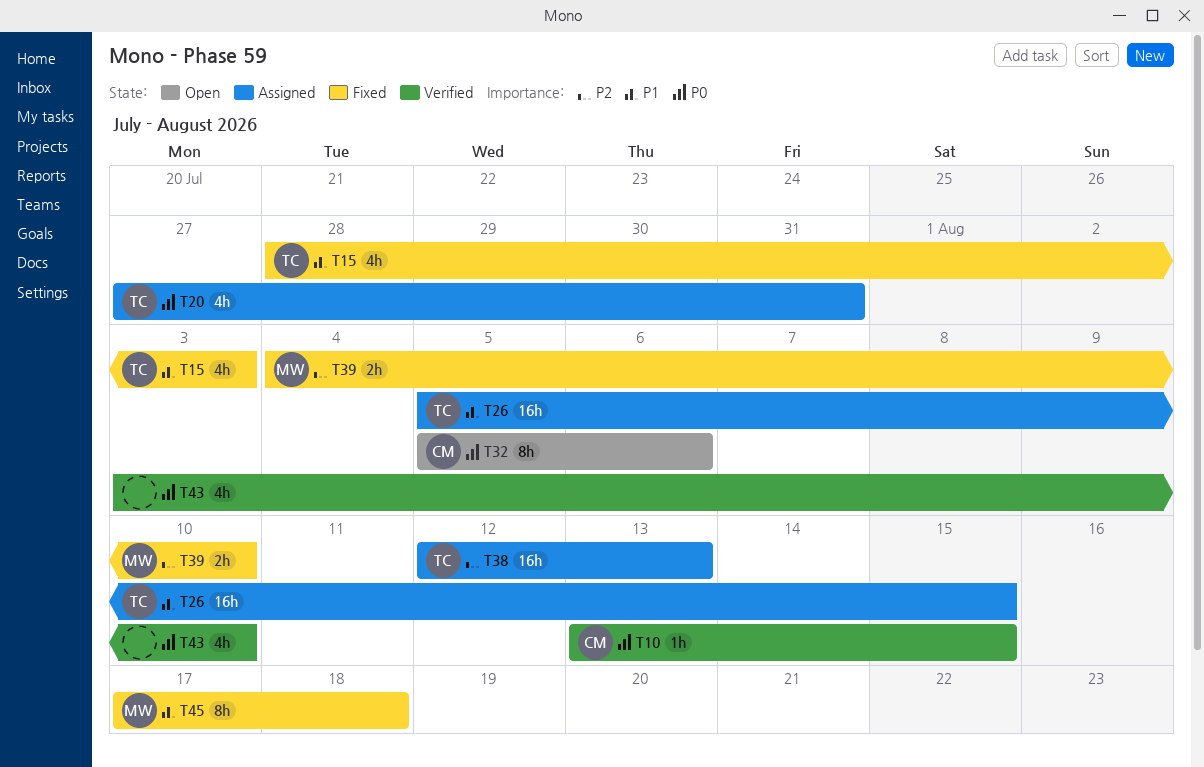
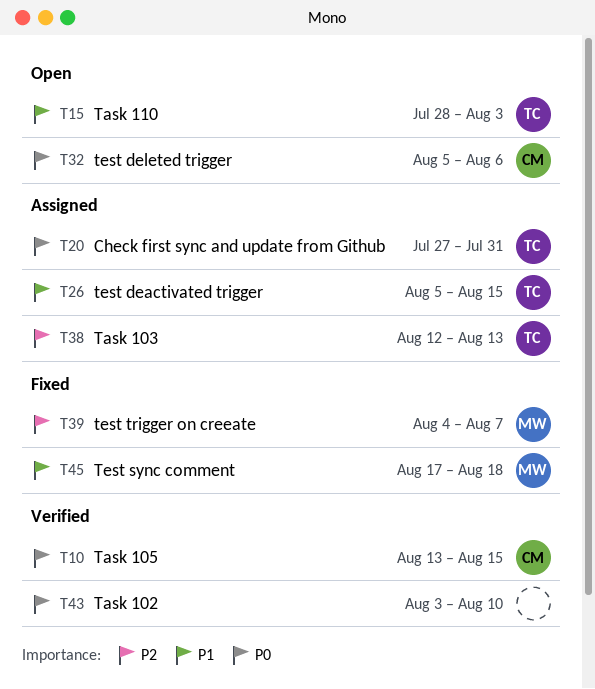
T15, status: Fixed -> Open
T39, due: Aug 10 -> Aug 7

